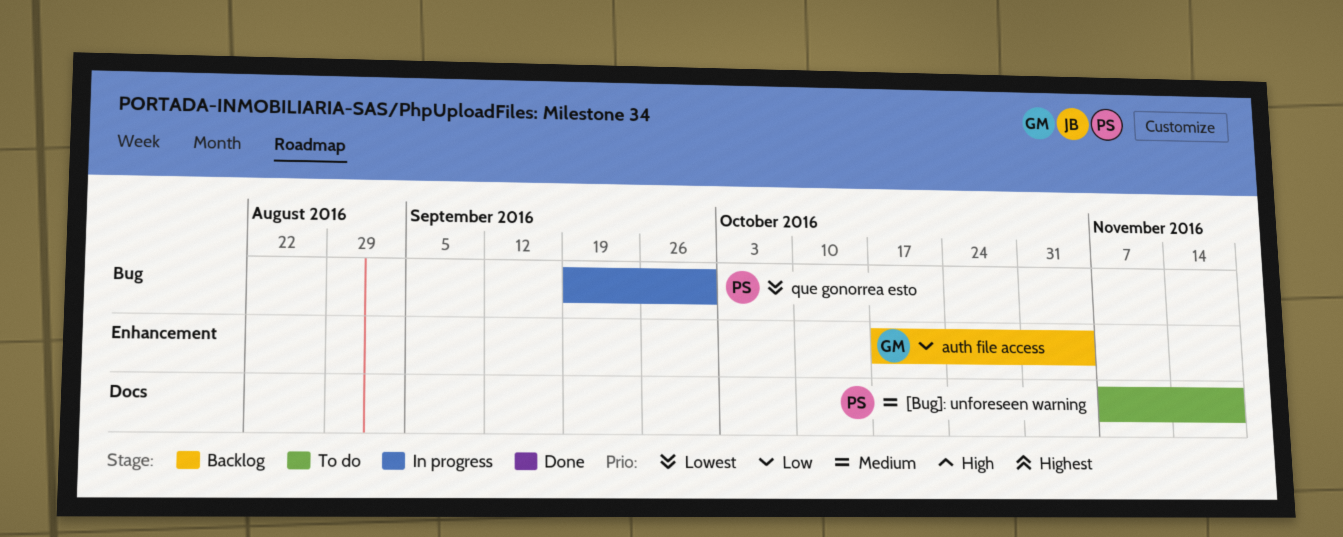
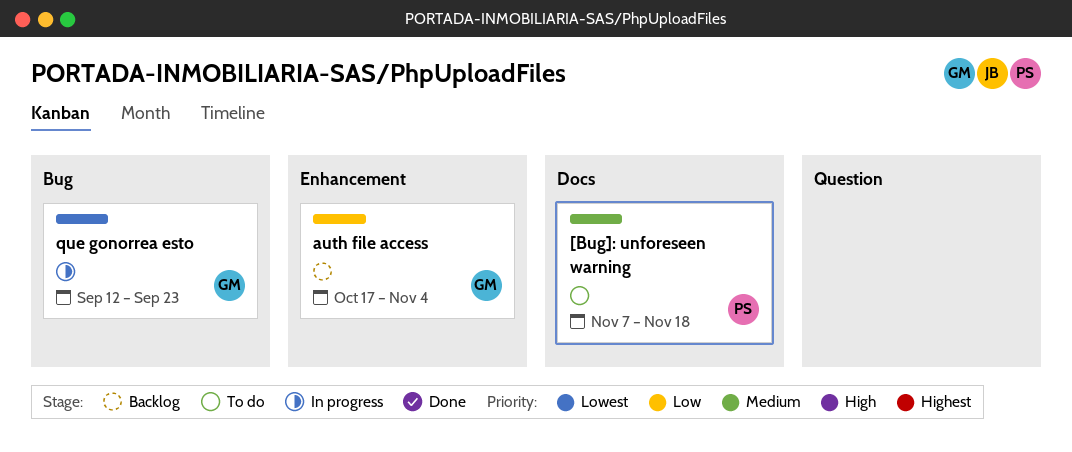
que gonorrea esto, owner: PS -> GM
que gonorrea esto, start: Sep 19 -> Sep 12
que gonorrea esto, due: Sep 30 -> Sep 23

